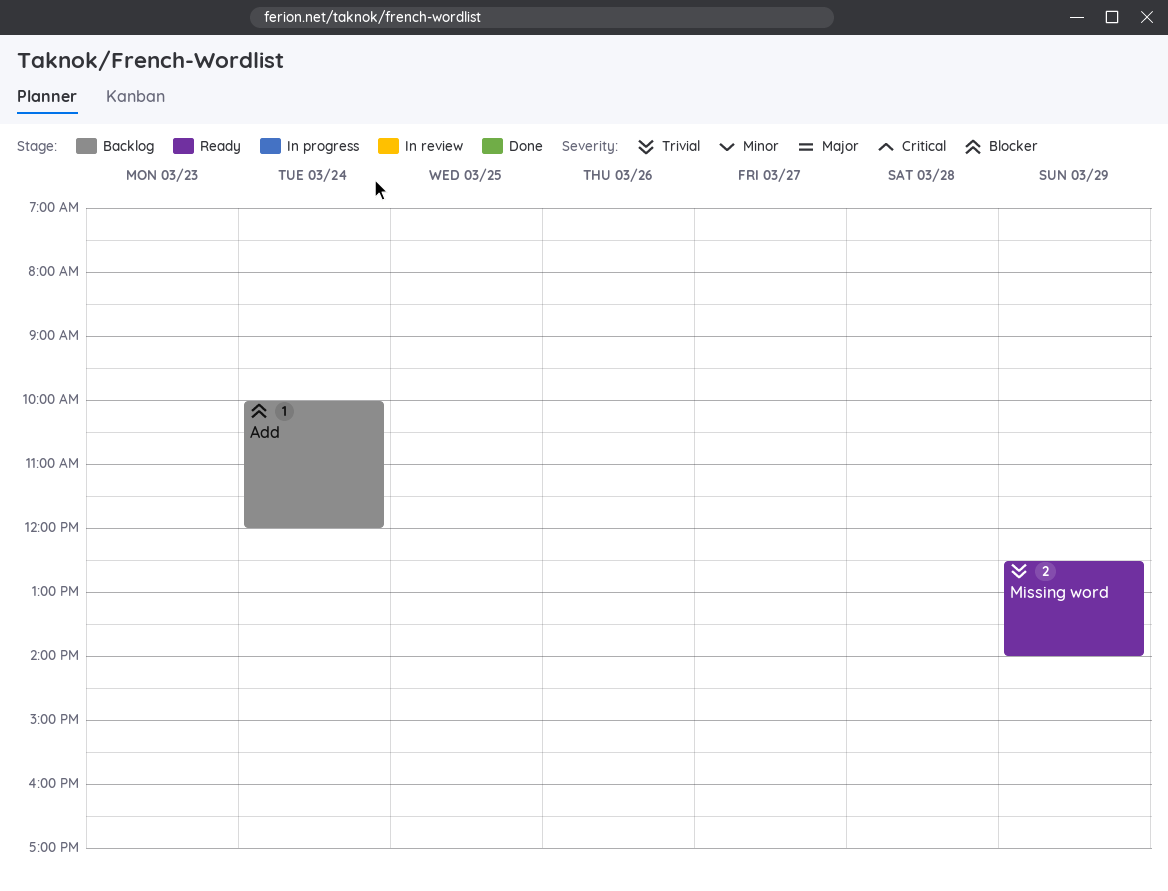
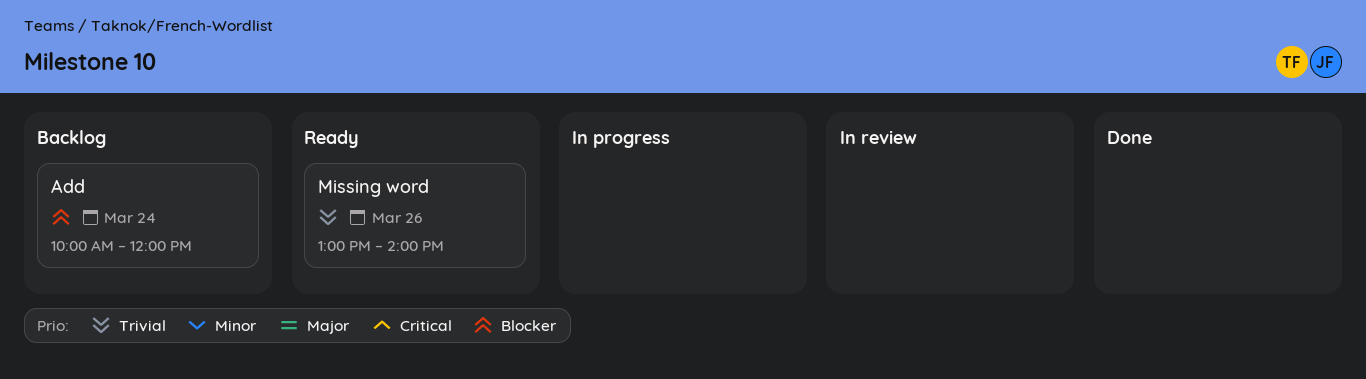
Missing word, day: Mar 29 -> Mar 26
Missing word, begins: 12:30 -> 13:00

